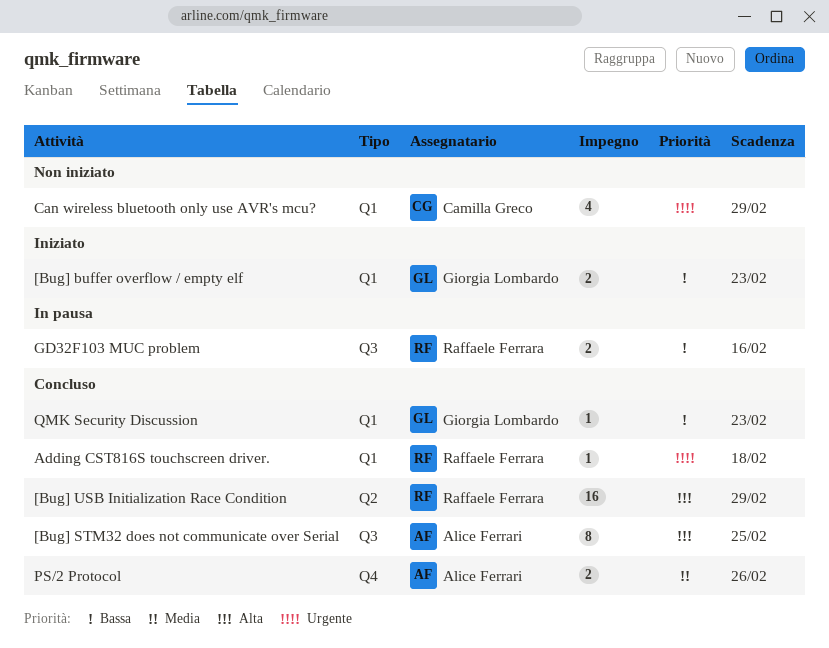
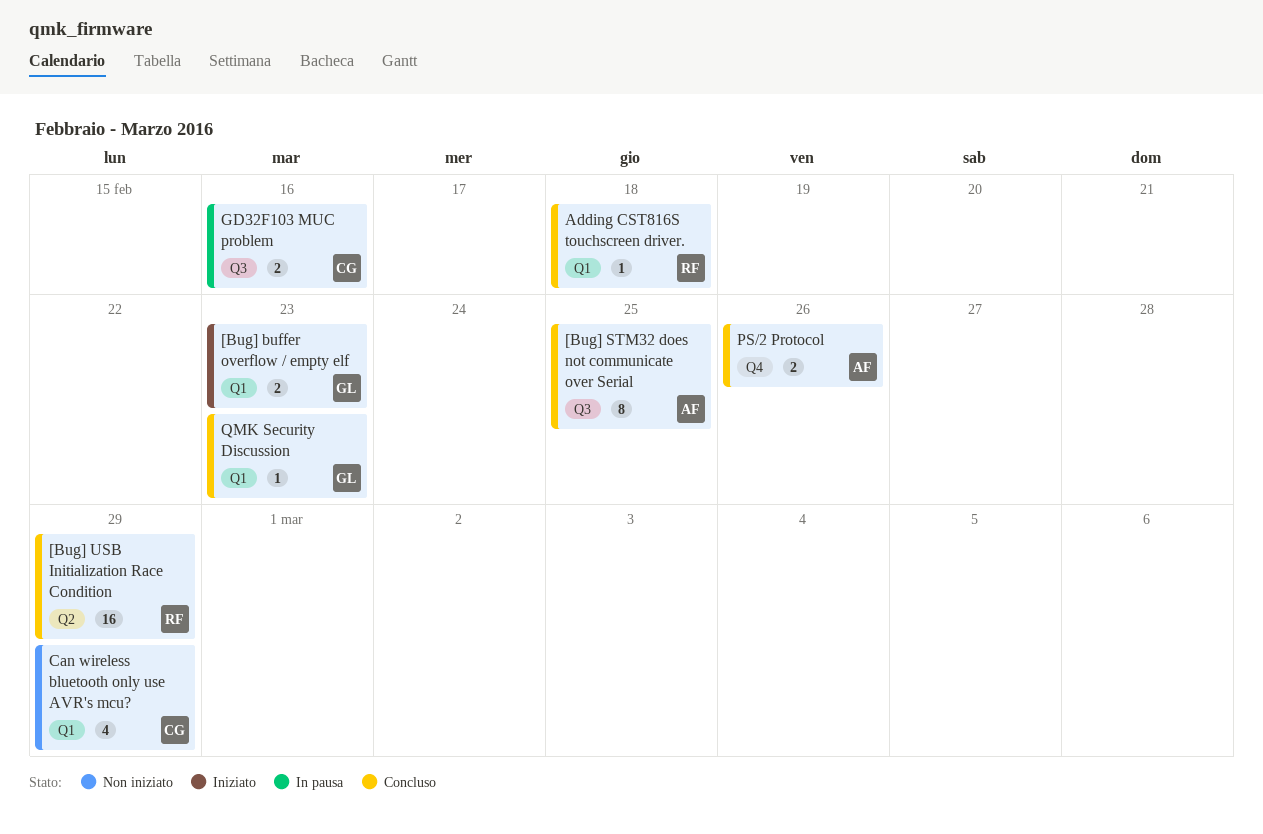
GD32F103 MUC problem, owner: Raffaele Ferrara -> Camilla Greco

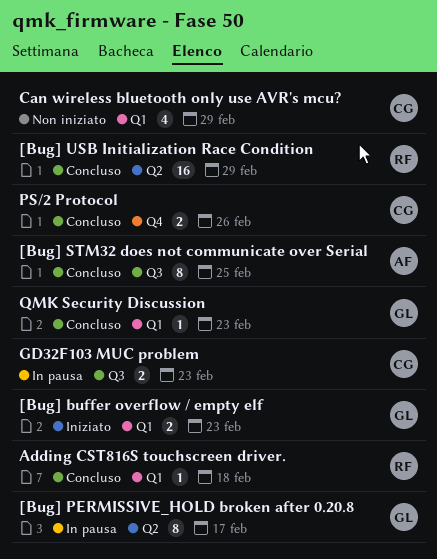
[Bug] PERMISSIVE_HOLD broken after 0.20.8: none -> present
GD32F103 MUC problem, due: Feb 16 -> Feb 23
PS/2 Protocol, owner: AF -> CG

